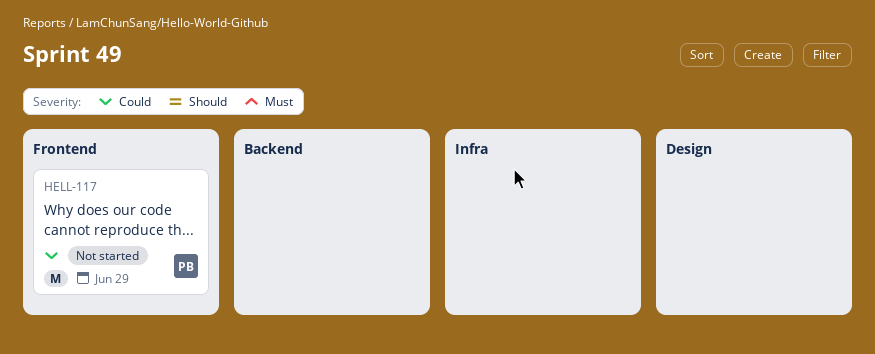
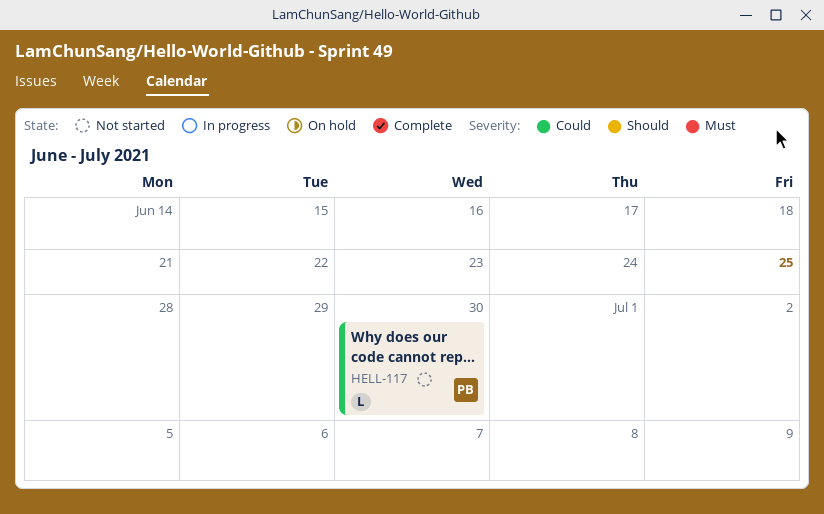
HELL-117, estimate: M -> L
HELL-117, due: Jun 29 -> Jun 30

